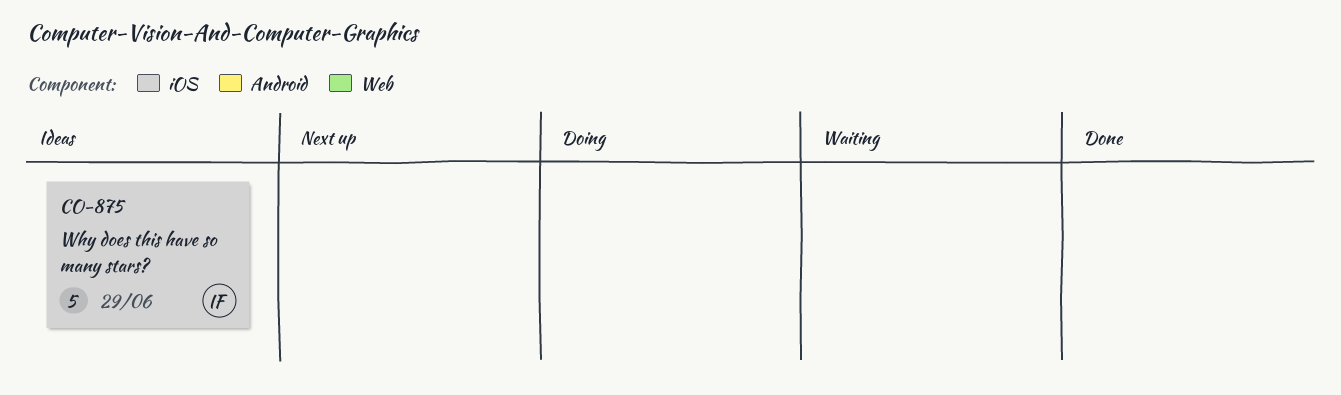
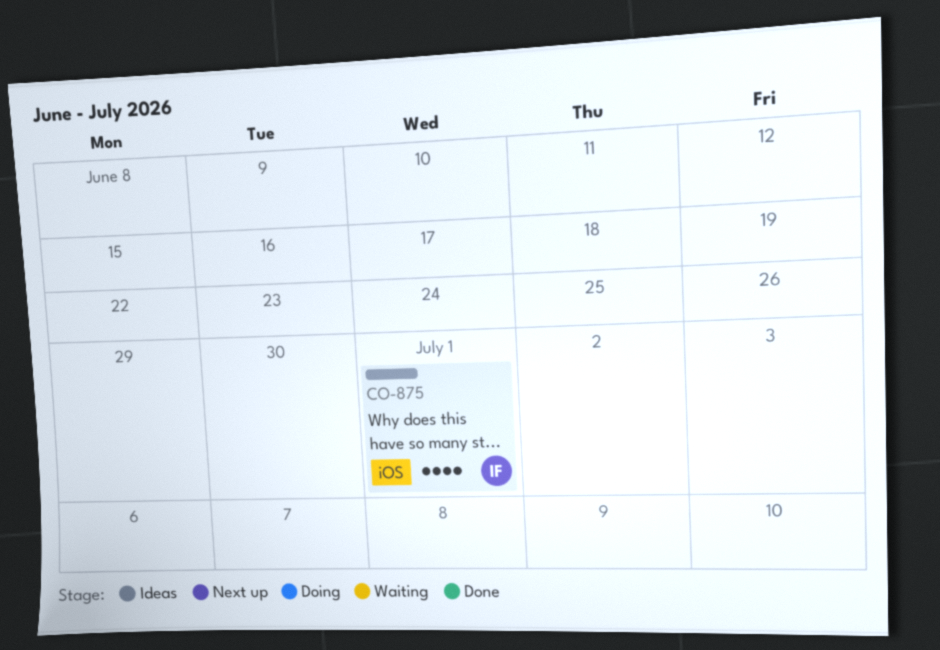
CO-875, estimate: 5 -> 4
CO-875, due: Jun 29 -> Jul 1

